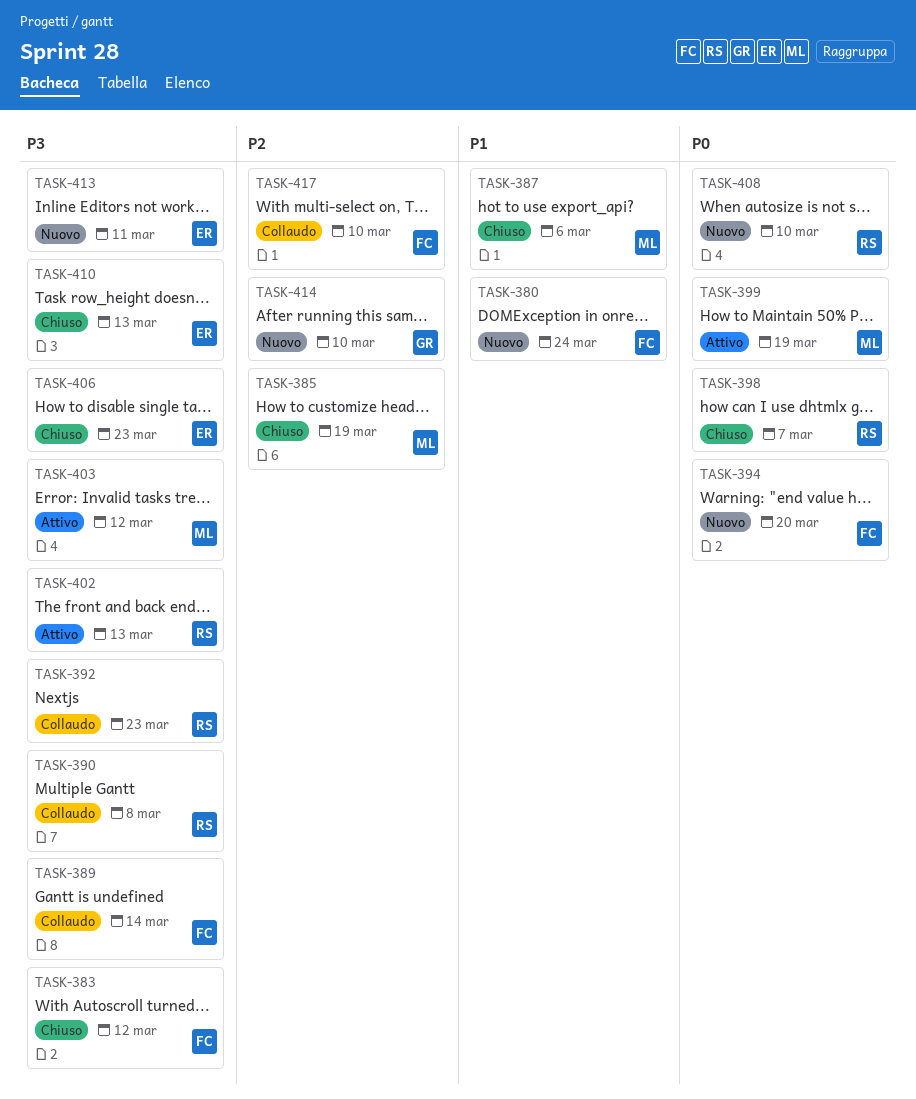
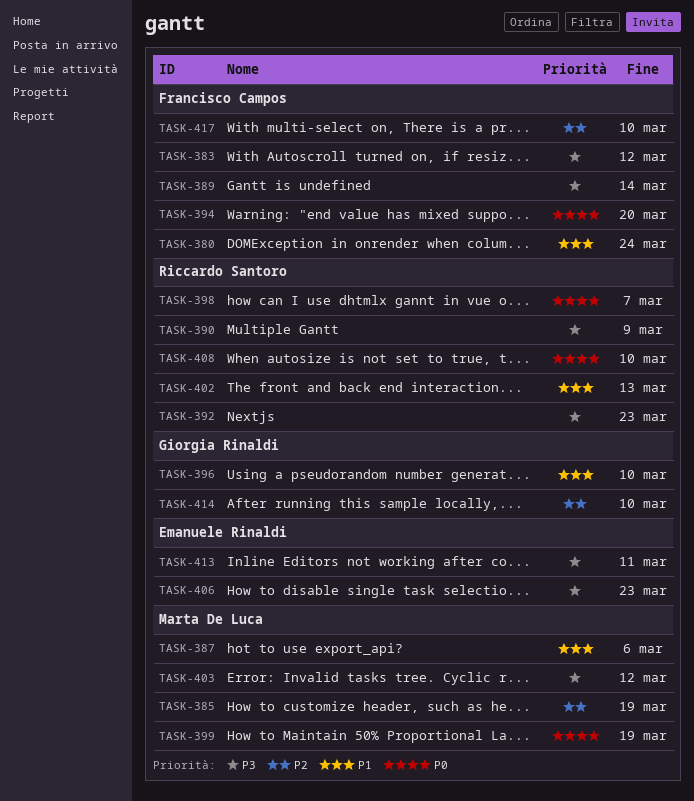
TASK-390, due: Mar 8 -> Mar 9
TASK-396: none -> present
TASK-402, priority: P3 -> P1
TASK-410: present -> none

